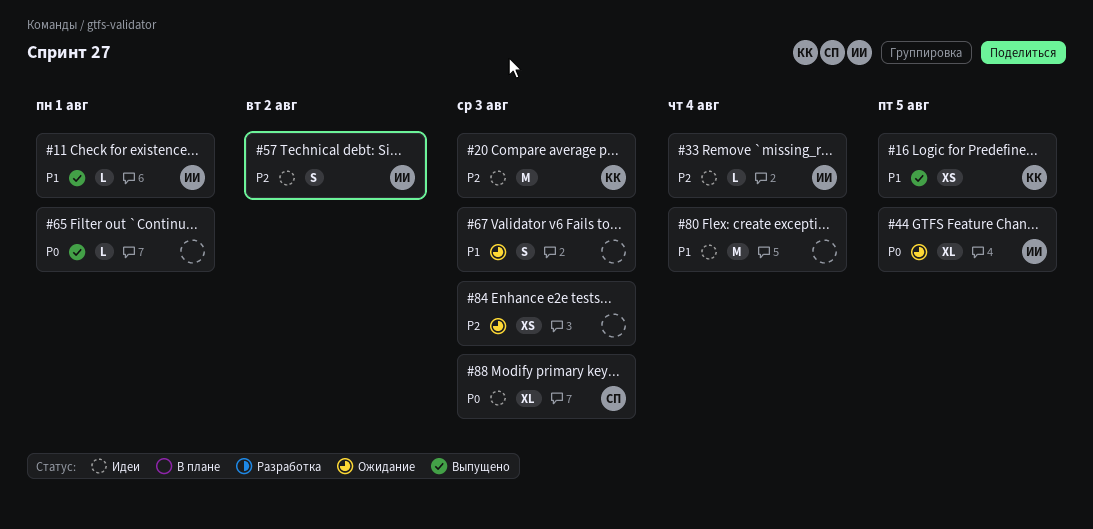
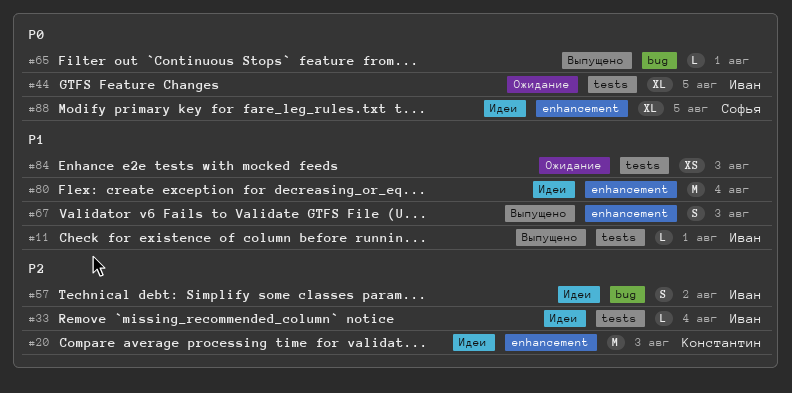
#16: present -> none
#67, status: Ожидание -> Выпущено
#84, priority: P2 -> P1
#88, due: Aug 3 -> Aug 5

